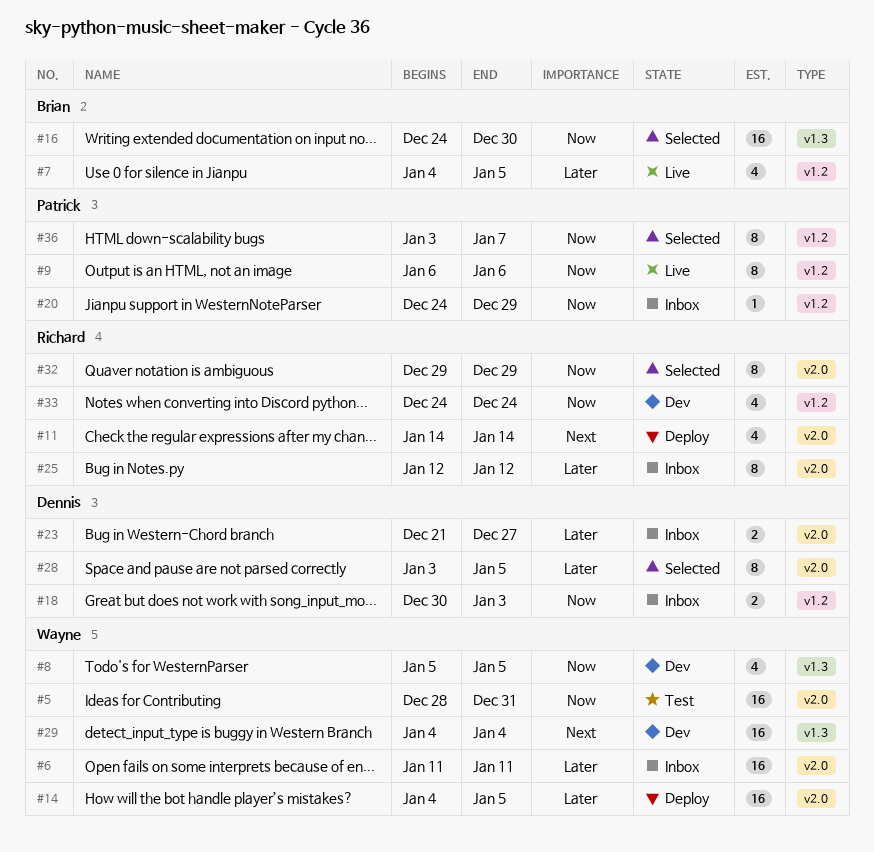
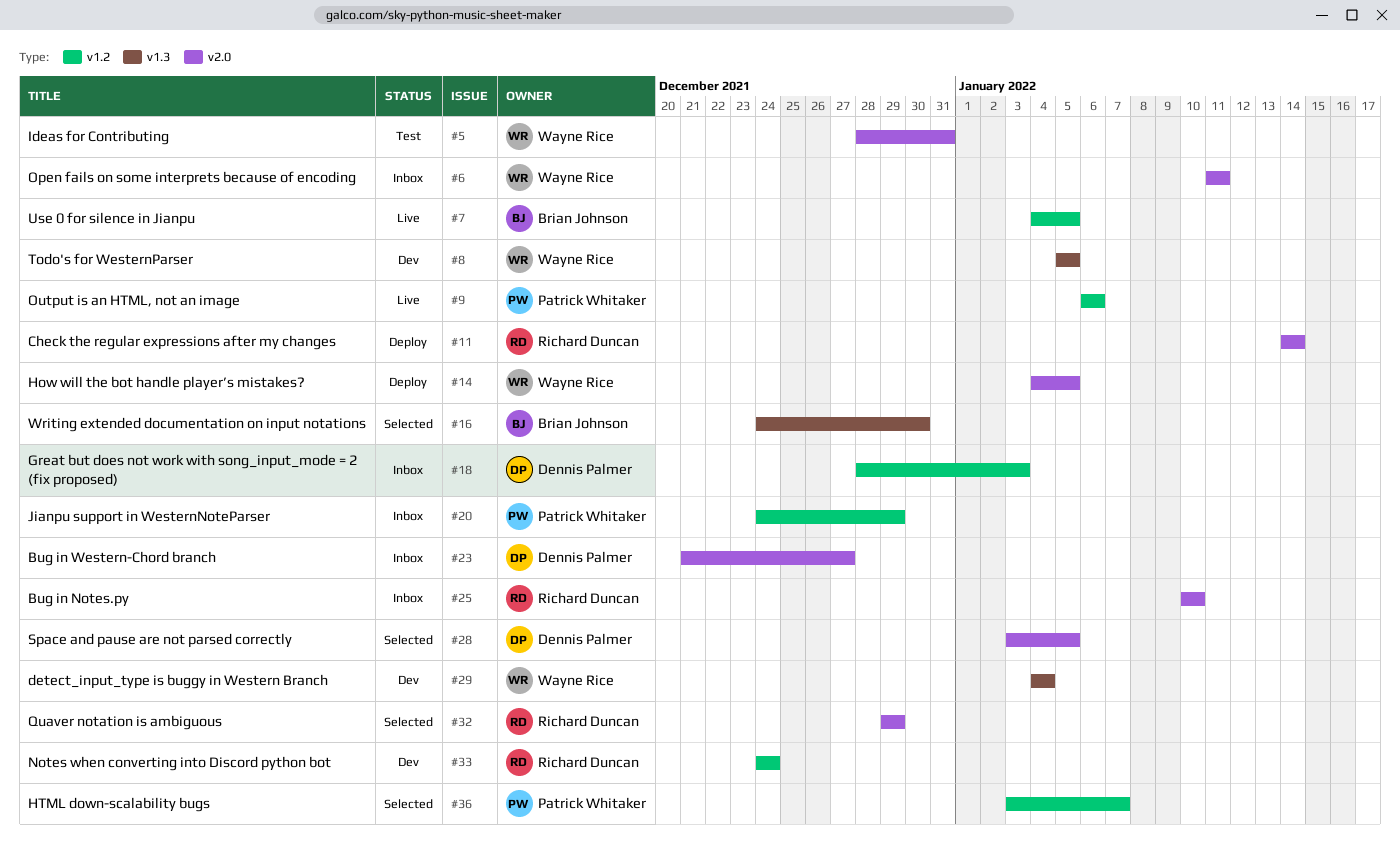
#18, start: Dec 30 -> Dec 28
#25, start: Jan 12 -> Jan 10
#25, due: Jan 12 -> Jan 10

